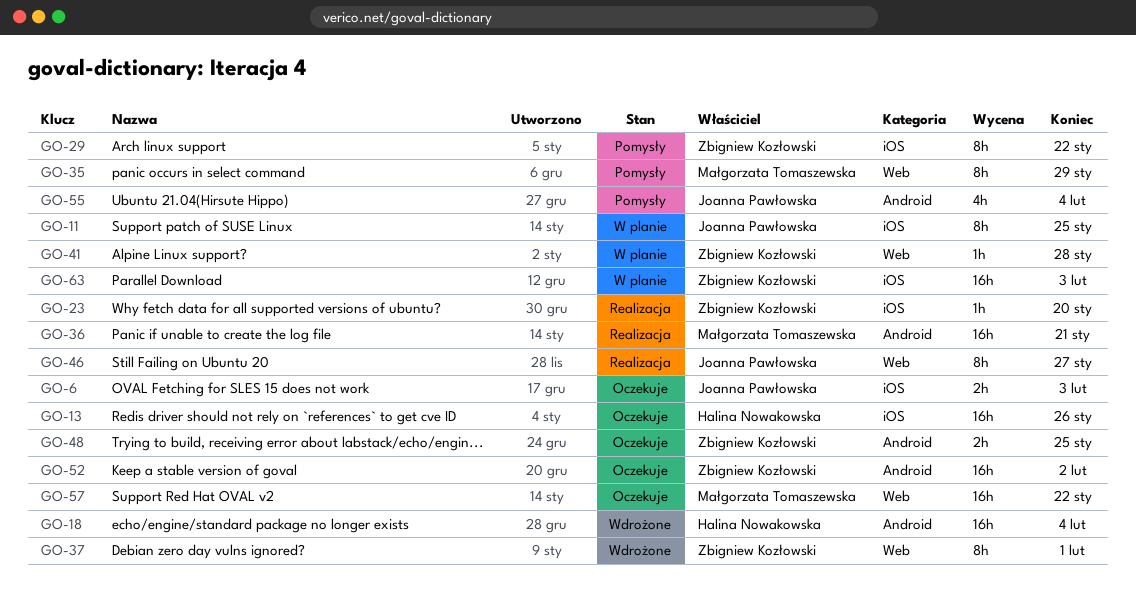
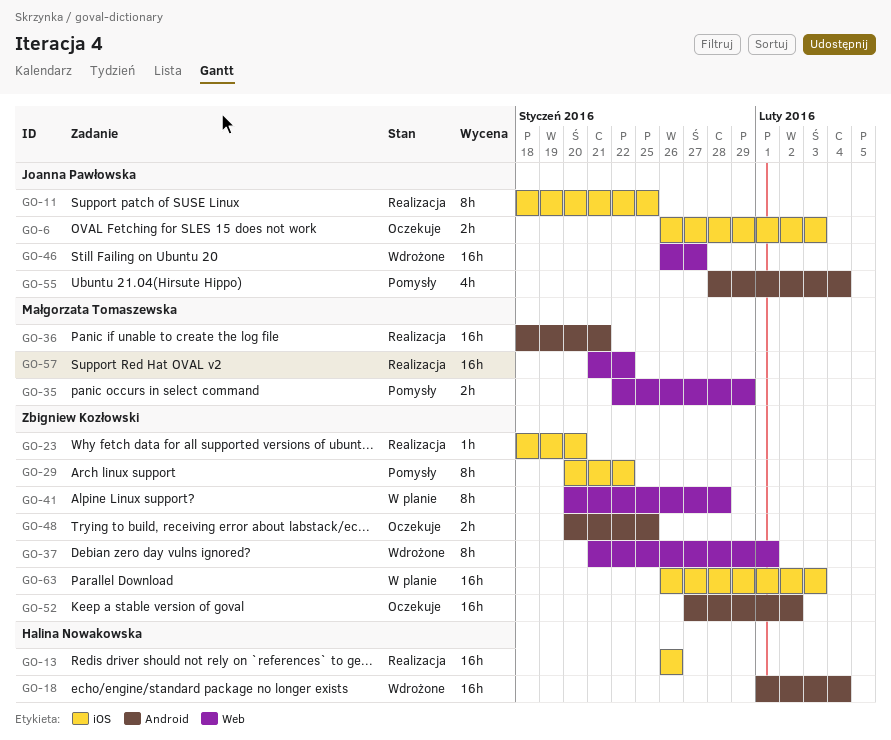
GO-11, status: W planie -> Realizacja
GO-13, status: Oczekuje -> Realizacja
GO-35, estimate: 8h -> 2h
GO-41, estimate: 1h -> 8h
GO-46, status: Realizacja -> Wdrożone
GO-46, estimate: 8h -> 16h
GO-57, status: Oczekuje -> Realizacja

